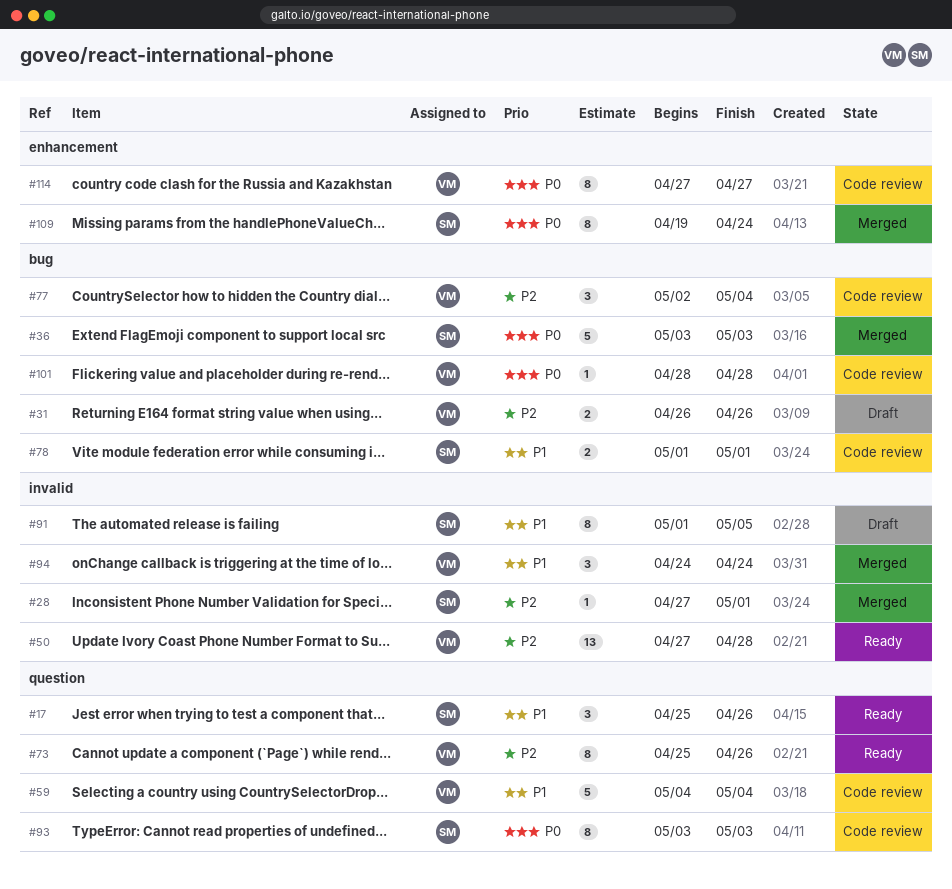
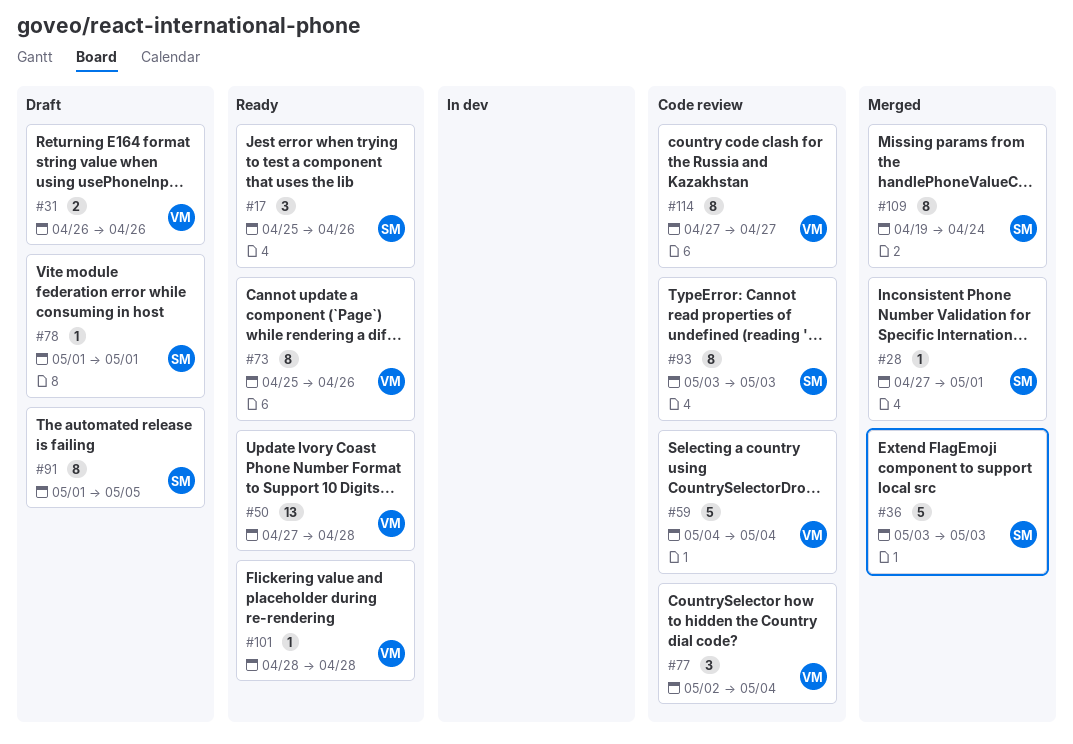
#78, status: Code review -> Draft
#78, estimate: 2 -> 1
#94: present -> none
#101, status: Code review -> Ready

